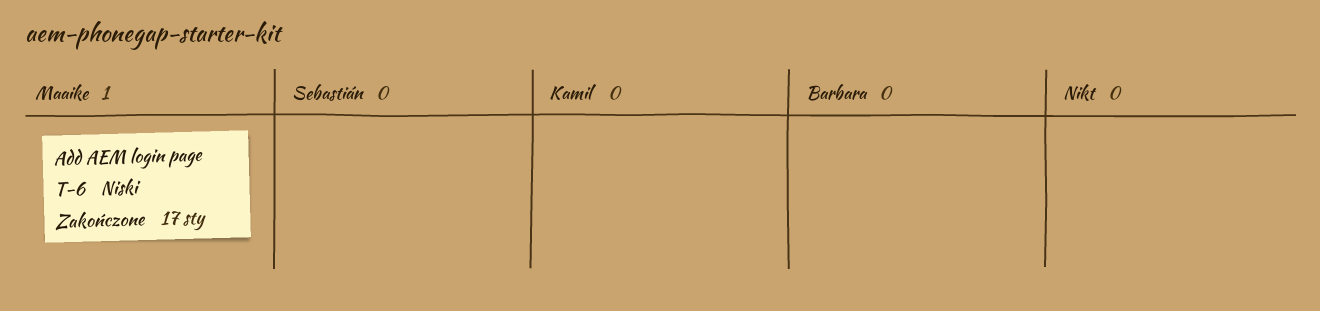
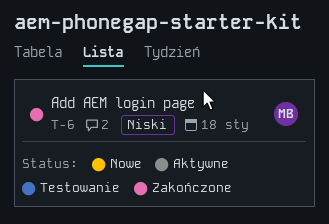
T-6, due: Jan 17 -> Jan 18

